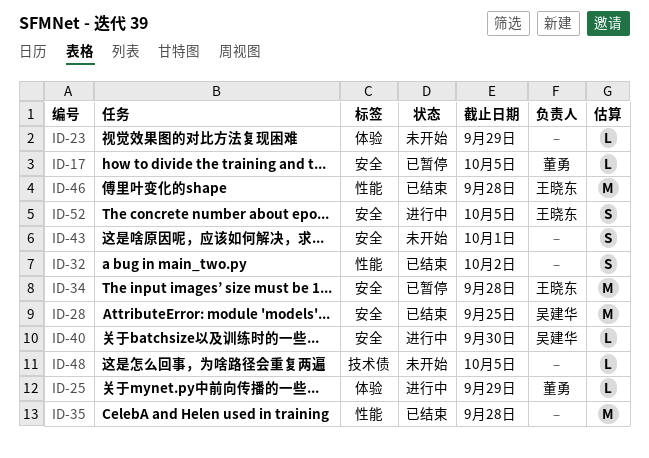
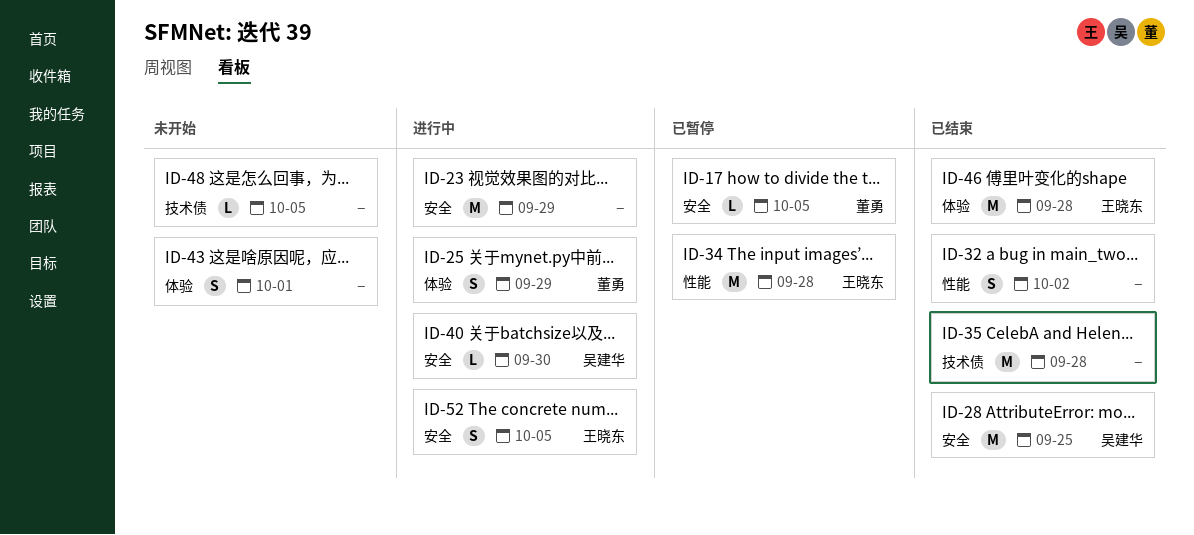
ID-23, status: 未开始 -> 进行中
ID-23, label: 体验 -> 安全
ID-23, estimate: L -> M
ID-25, estimate: L -> S
ID-34, label: 安全 -> 性能
ID-35, label: 性能 -> 技术债
ID-43, label: 安全 -> 体验
ID-46, label: 性能 -> 体验

